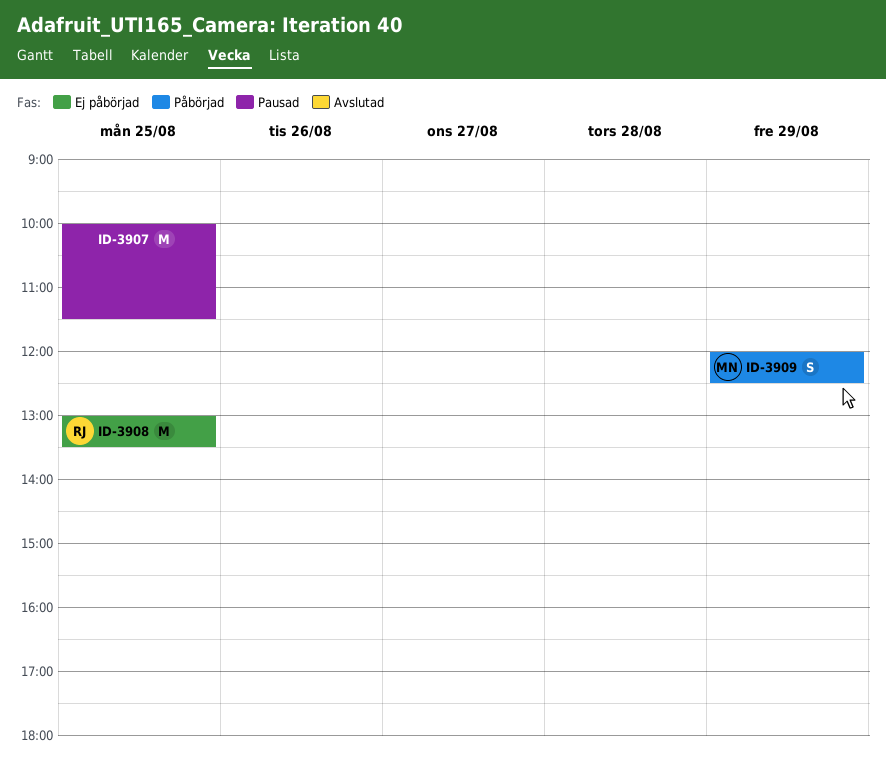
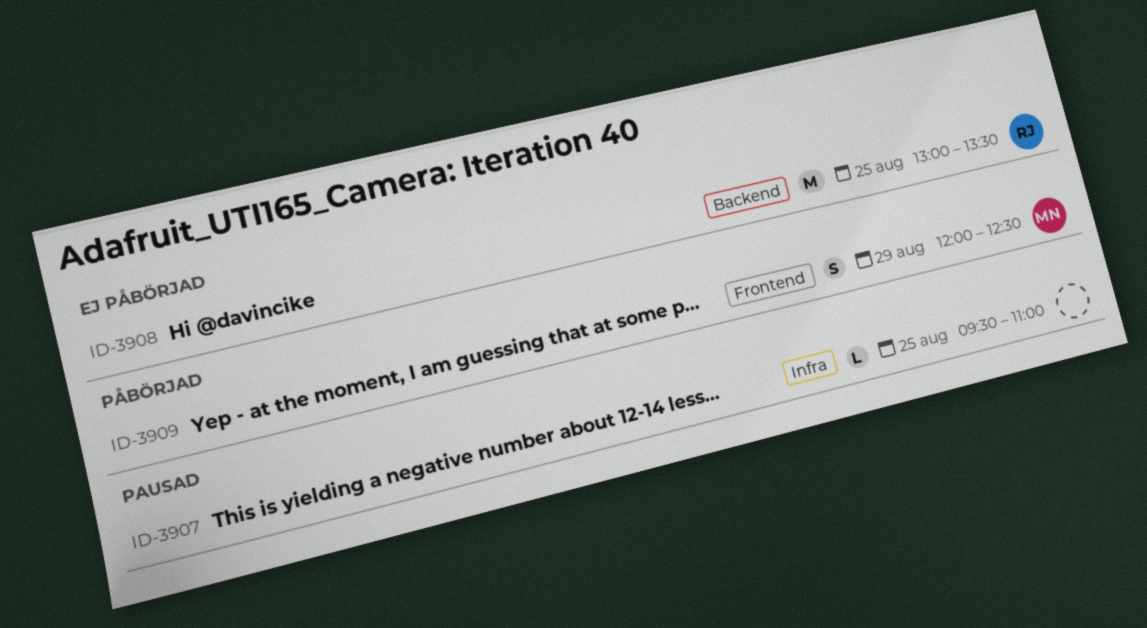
ID-3907, estimate: M -> L
ID-3907, begins: 10:00 -> 09:30
ID-3907, ends: 11:30 -> 11:00

